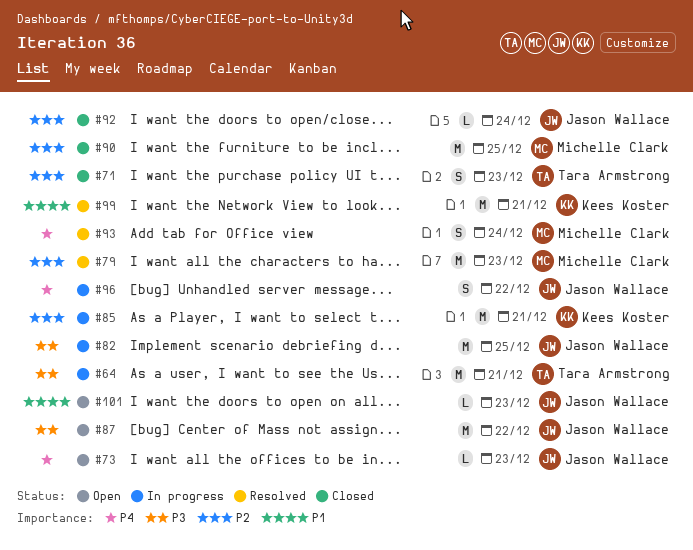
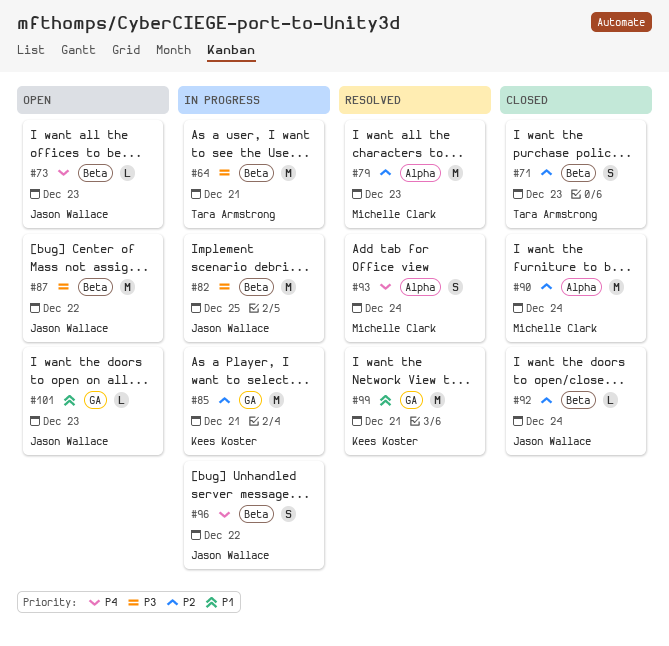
#90, due: Dec 25 -> Dec 24

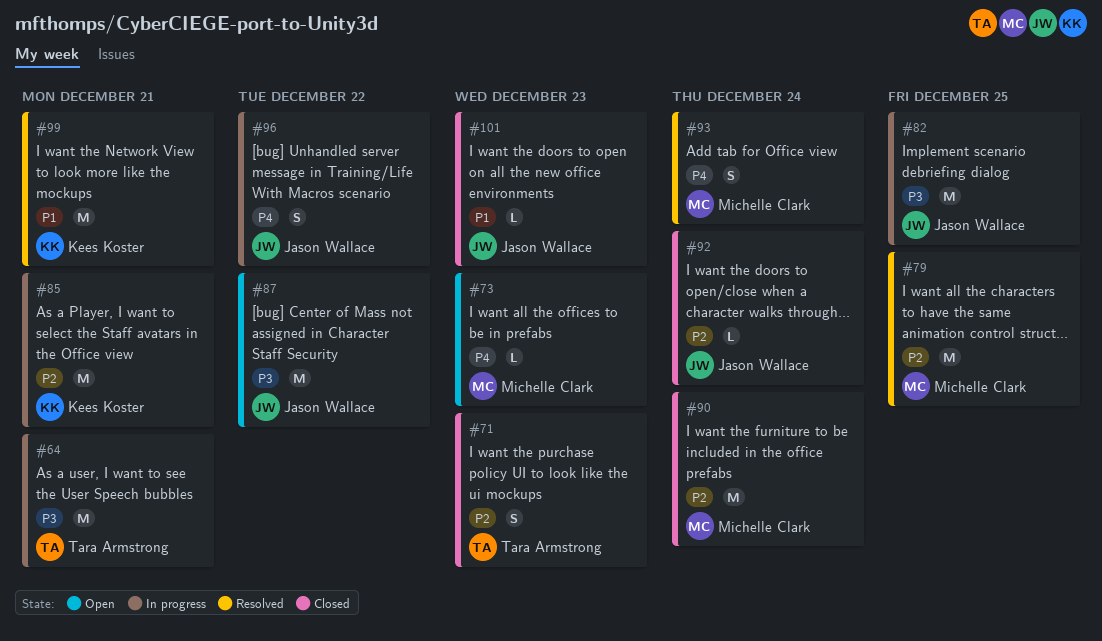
#73, owner: Jason Wallace -> Michelle Clark
#79, due: Dec 23 -> Dec 25
#101, status: Open -> Closed

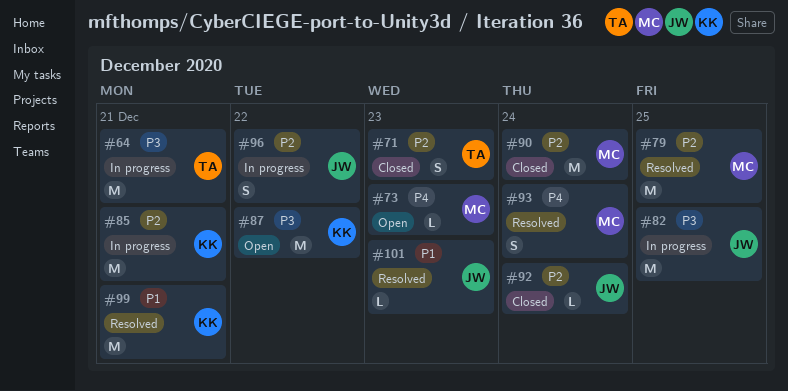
#87, owner: Jason Wallace -> Kees Koster
#96, priority: P4 -> P2
#101, status: Closed -> Resolved

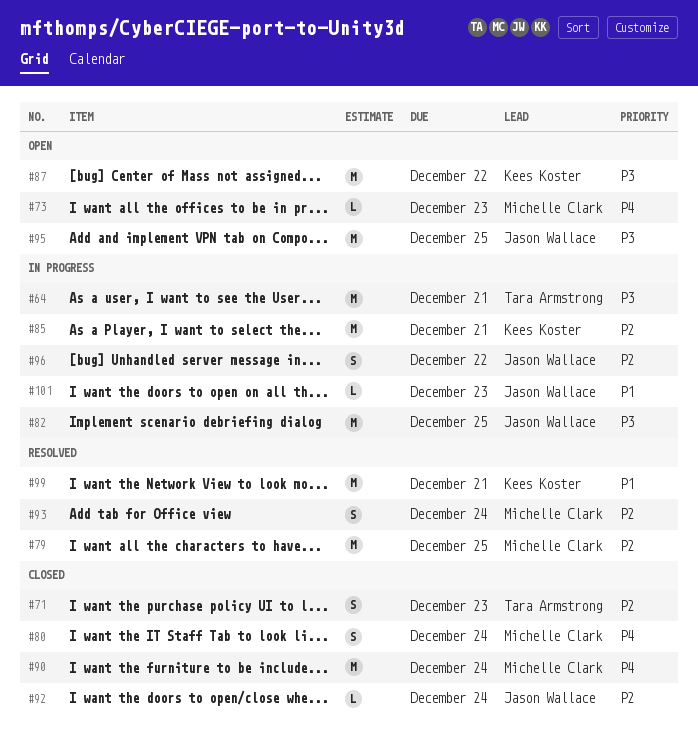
#80: none -> present
#90, priority: P2 -> P4
#93, priority: P4 -> P2
#95: none -> present
#101, status: Resolved -> In progress

